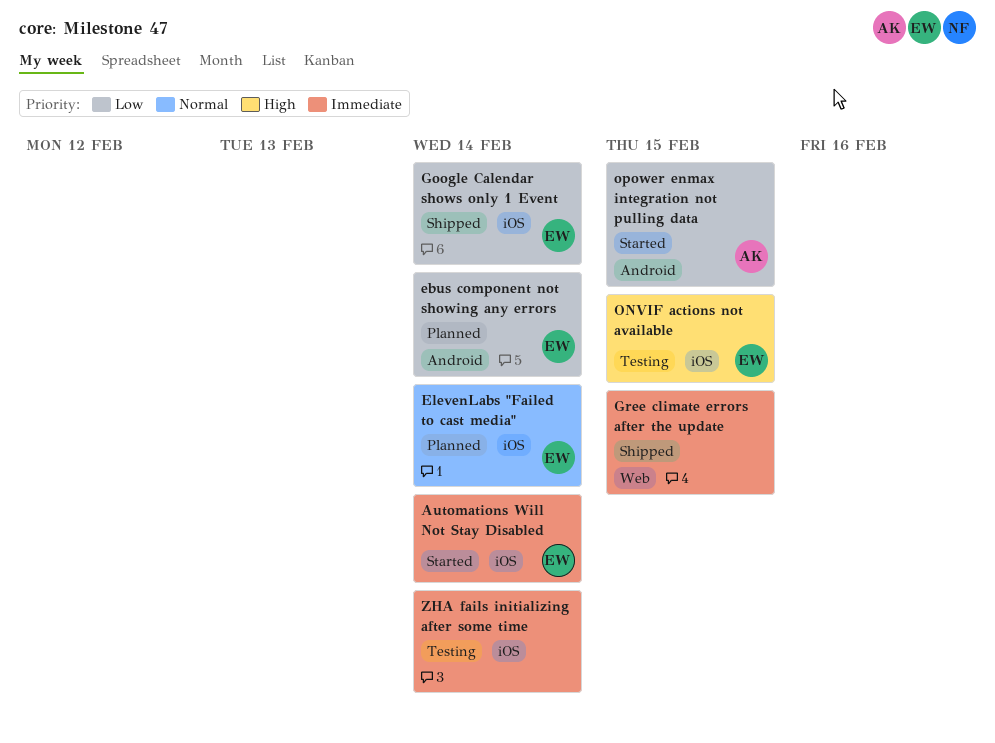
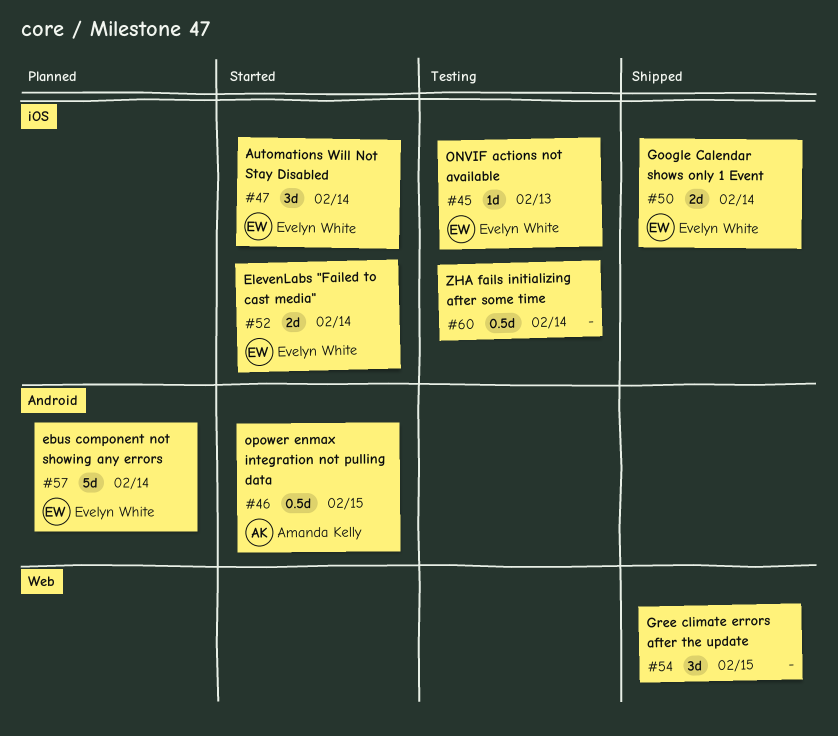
ElevenLabs "Failed to cast media", status: Planned -> Started
ONVIF actions not available, due: Feb 15 -> Feb 13

